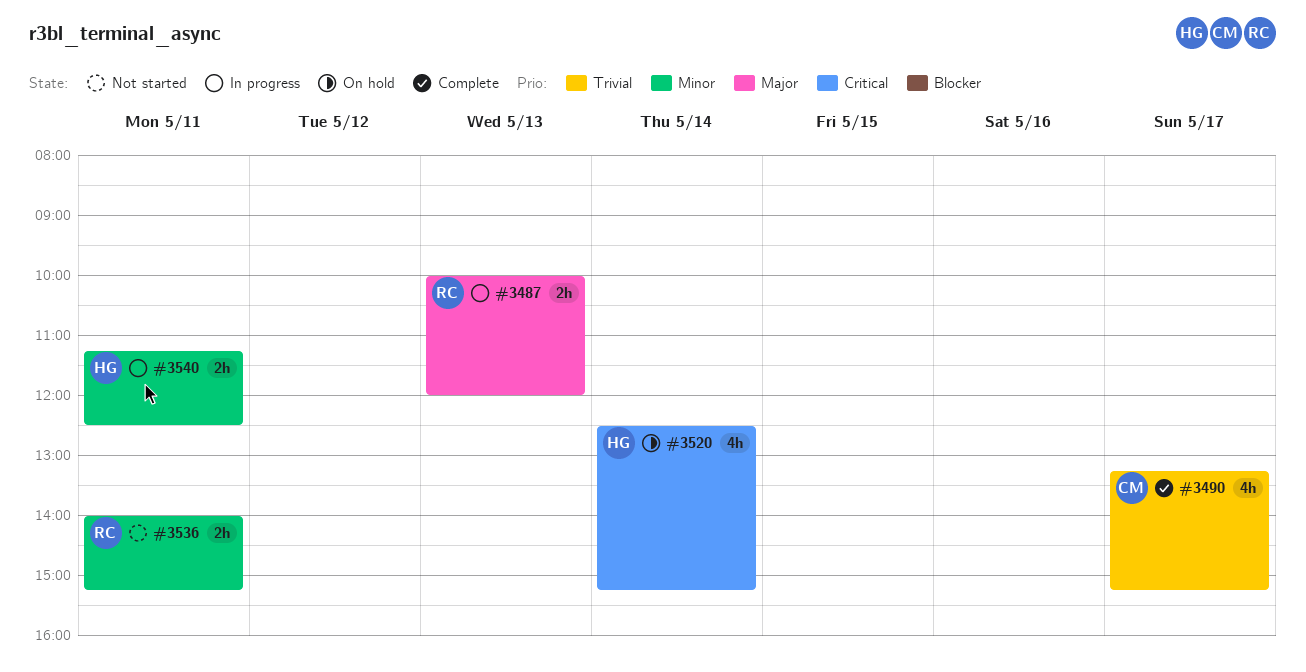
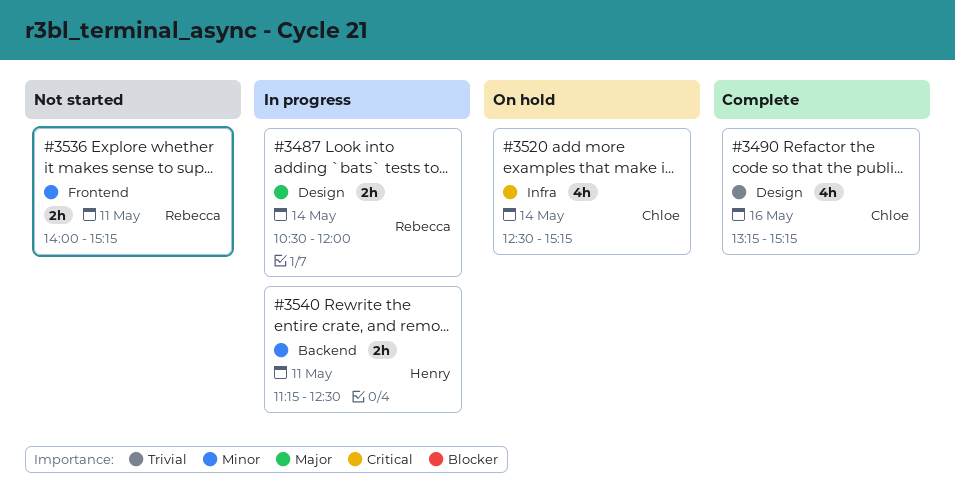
#3487, day: May 13 -> May 14
#3487, begins: 10:00 -> 10:30
#3490, day: May 17 -> May 16
#3520, owner: Henry -> Chloe

